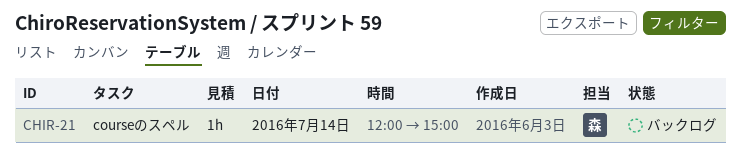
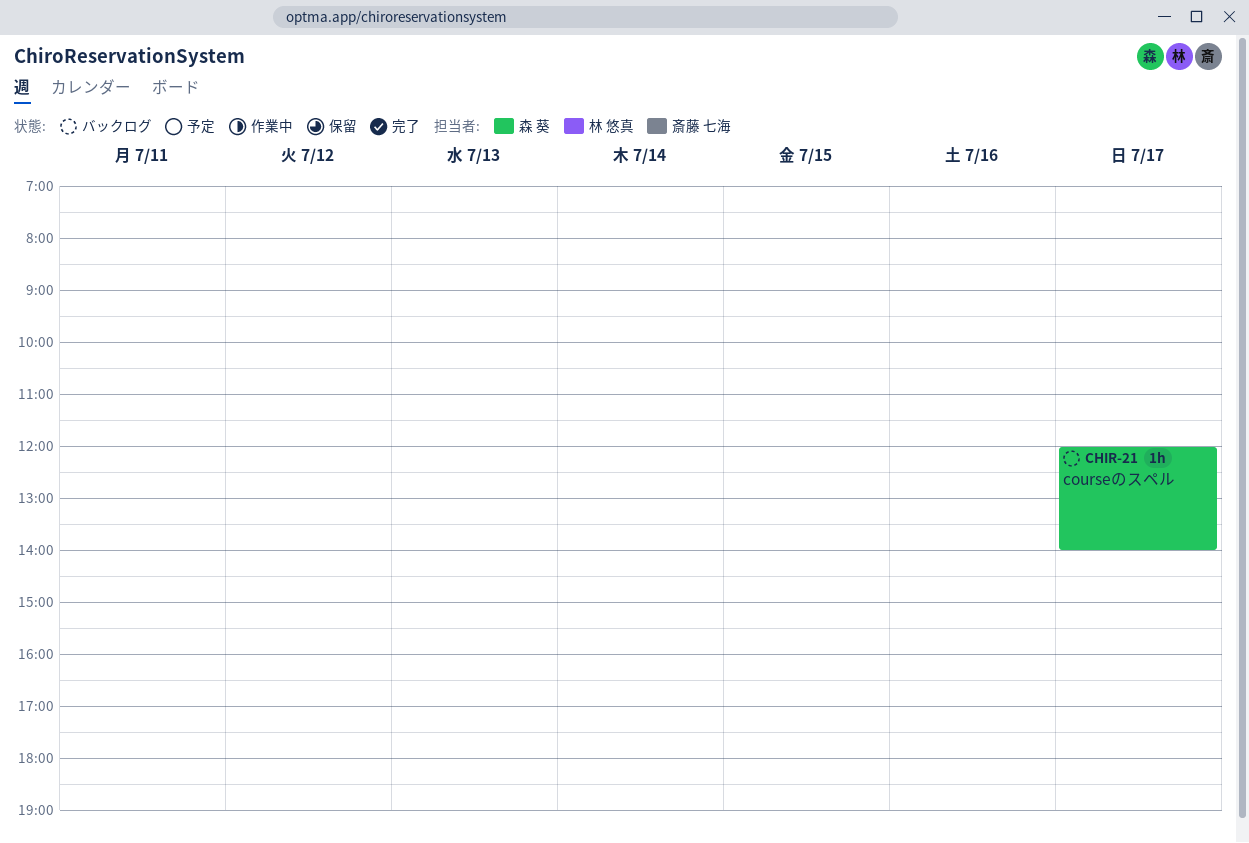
CHIR-21, day: Jul 14 -> Jul 17
CHIR-21, ends: 15:00 -> 14:00

